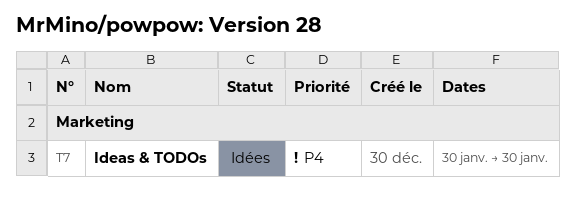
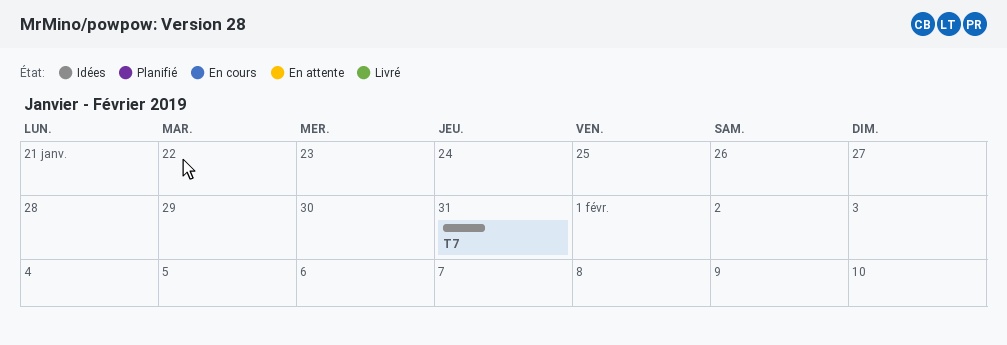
T7, due: Jan 30 -> Jan 31

